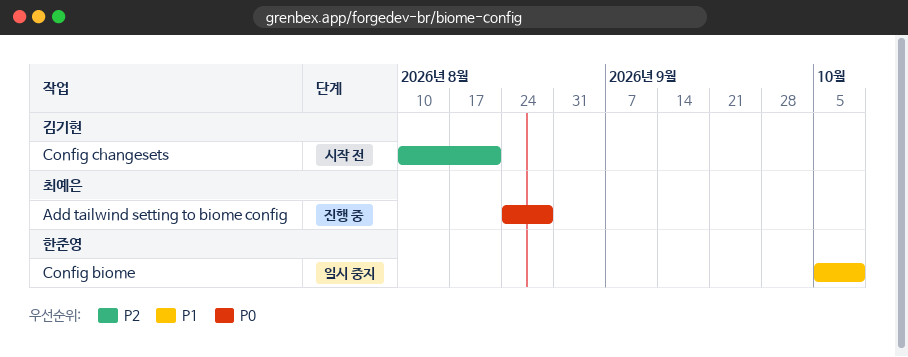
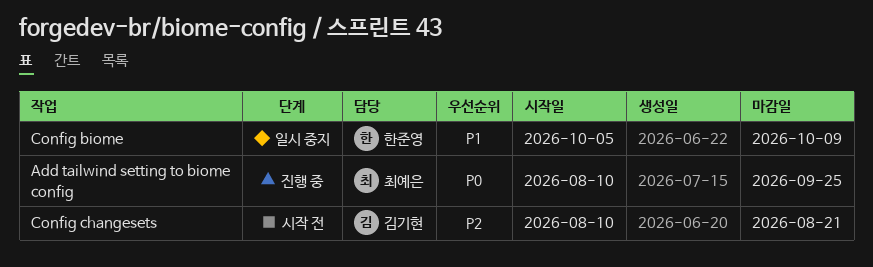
Add tailwind setting to biome config, start: Aug 24 -> Aug 10
Add tailwind setting to biome config, due: Aug 28 -> Sep 25

